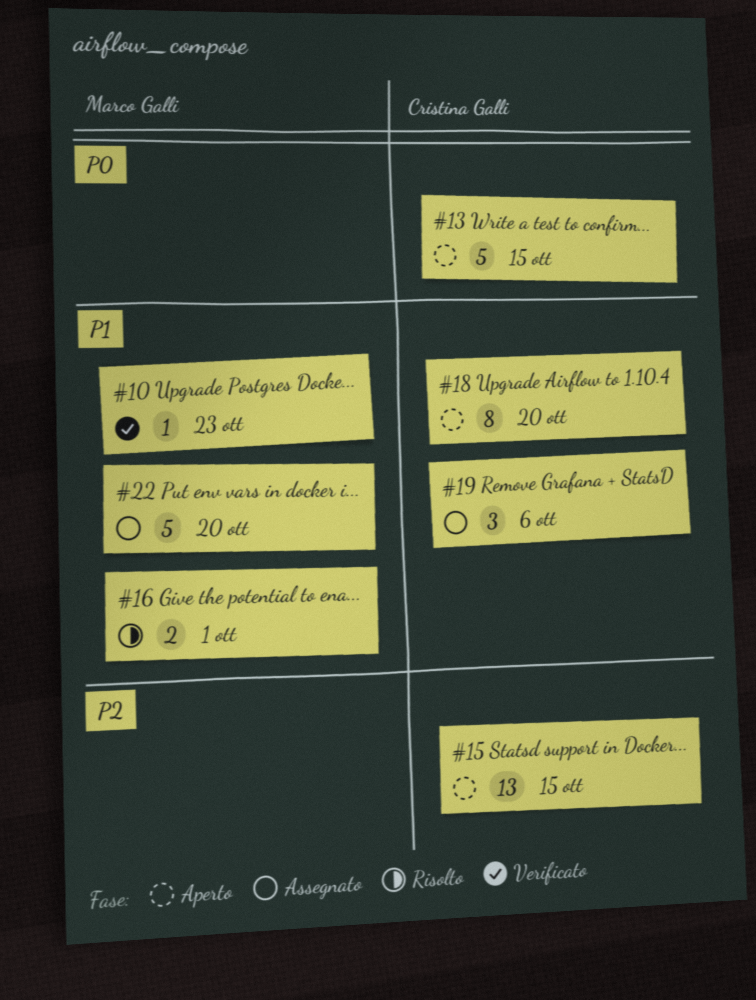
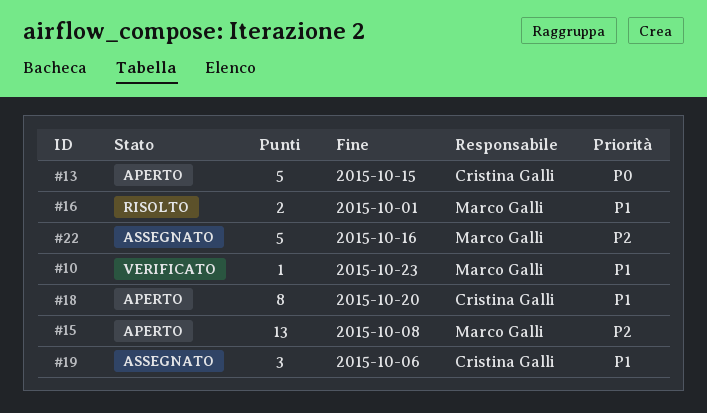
#15, owner: Cristina Galli -> Marco Galli
#15, due: Oct 15 -> Oct 8
#22, priority: P1 -> P2
#22, due: Oct 20 -> Oct 16

